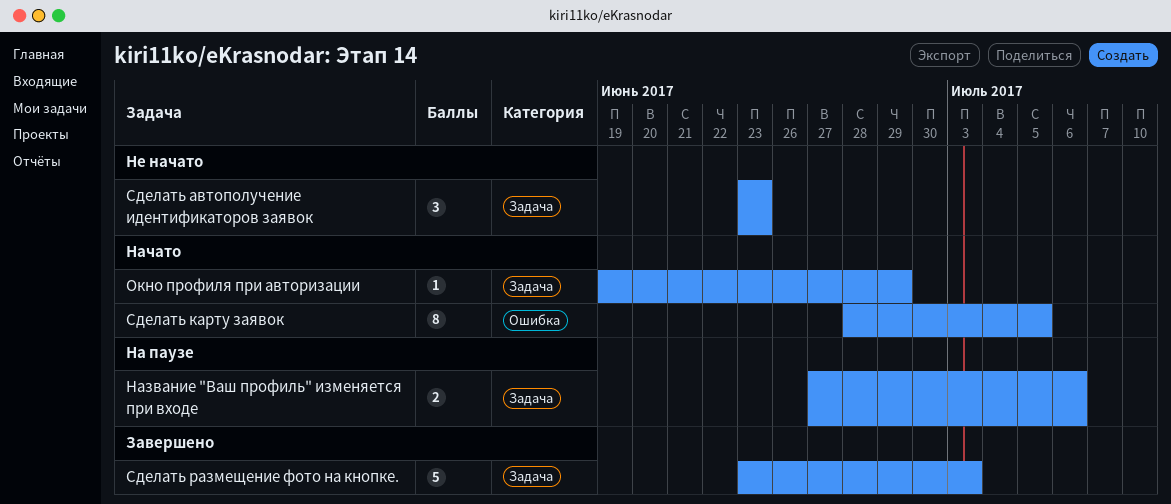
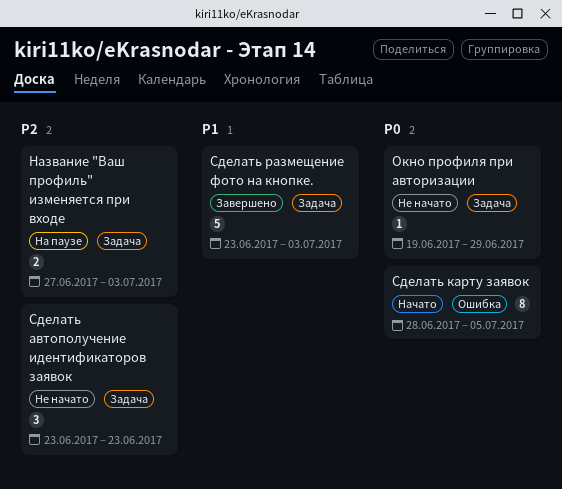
Название "Ваш профиль" изменяется при входе, due: Jul 6 -> Jul 3
Окно профиля при авторизации, status: Начато -> Не начато

